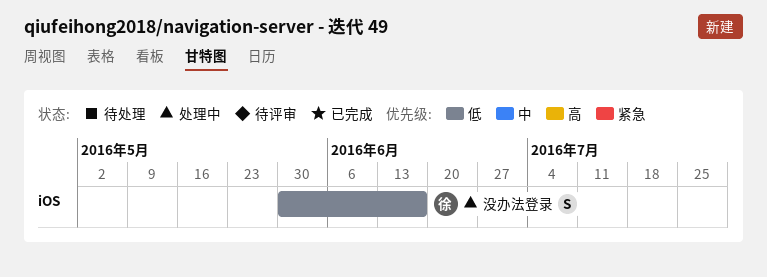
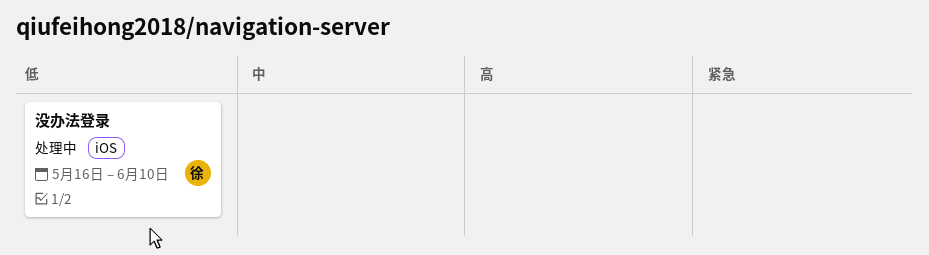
没办法登录, start: May 30 -> May 16
没办法登录, due: Jun 17 -> Jun 10

